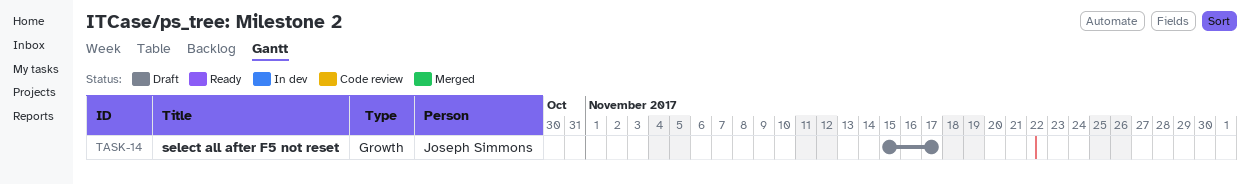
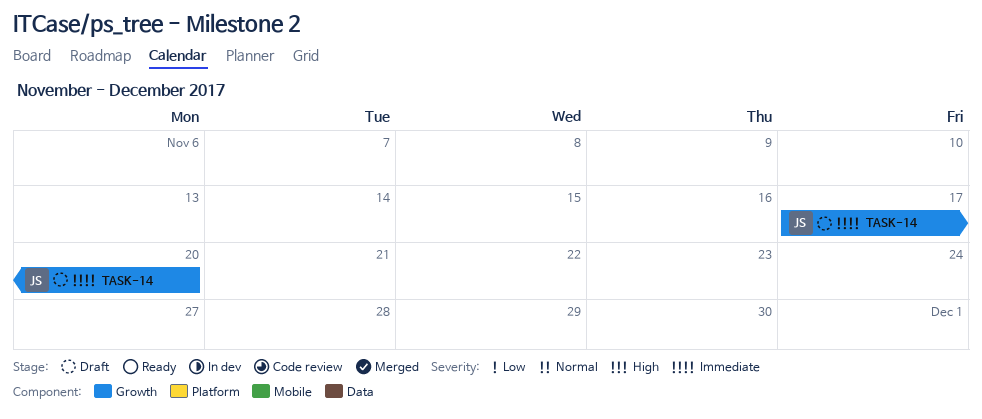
TASK-14, start: Nov 15 -> Nov 17
TASK-14, due: Nov 17 -> Nov 20

